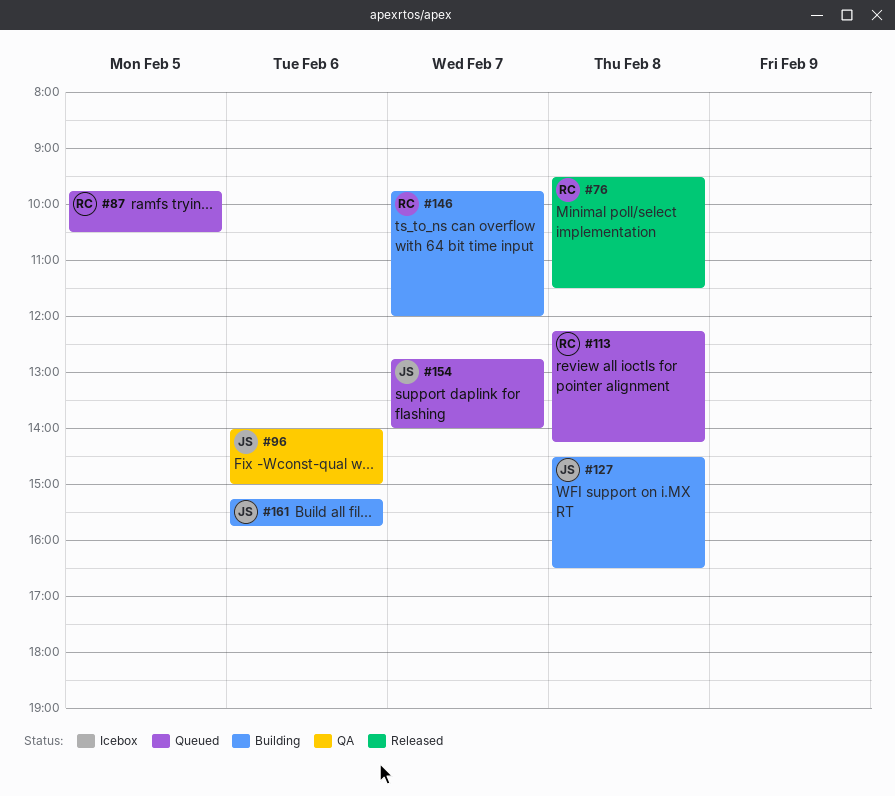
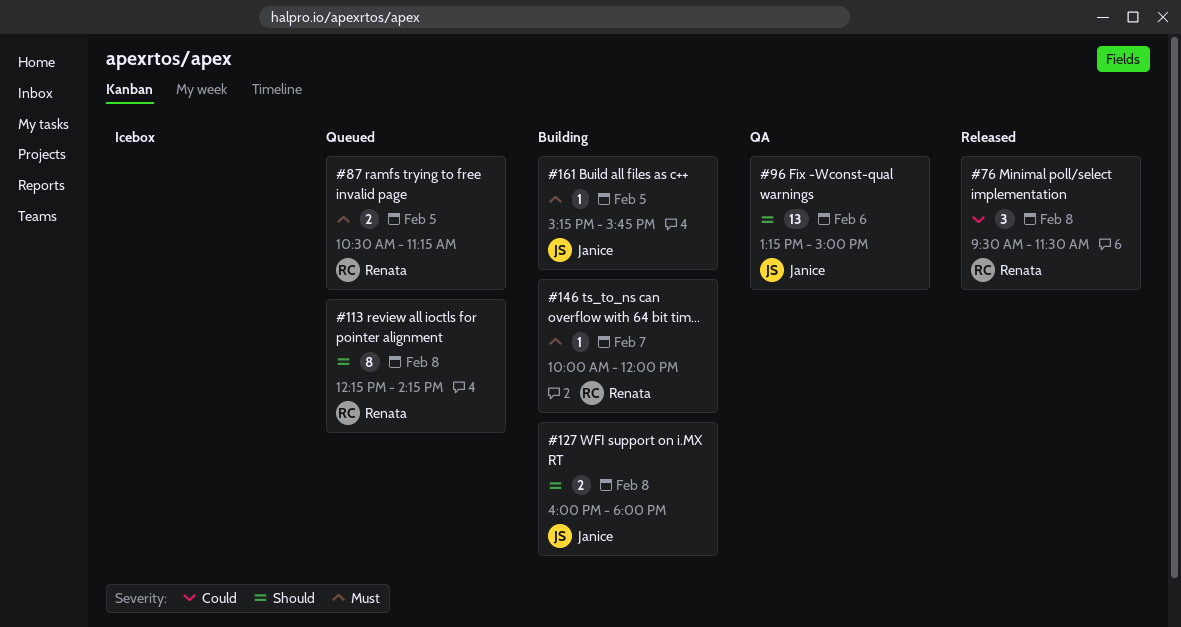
#87, begins: 09:45 -> 10:30
#87, ends: 10:30 -> 11:15
#96, begins: 14:00 -> 13:15
#127, begins: 14:30 -> 16:00
#127, ends: 16:30 -> 18:00
#146, begins: 09:45 -> 10:00
#154: present -> none
#161, day: Feb 6 -> Feb 5

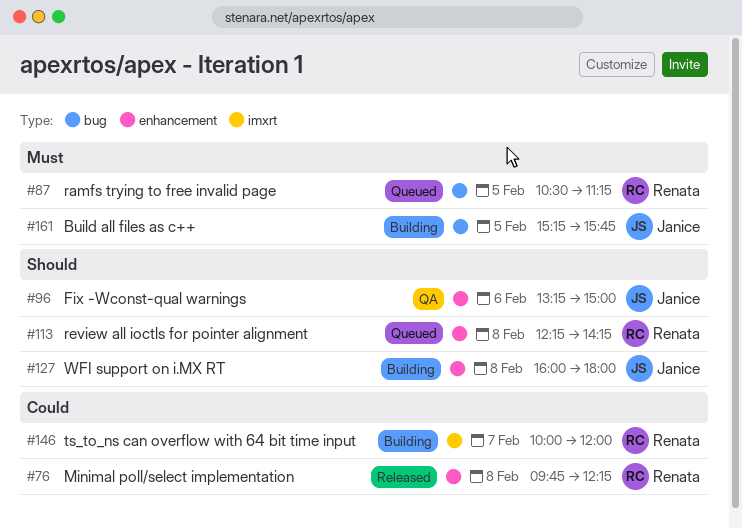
#76, begins: 09:30 -> 09:45
#76, ends: 11:30 -> 12:15
#146, priority: Must -> Could

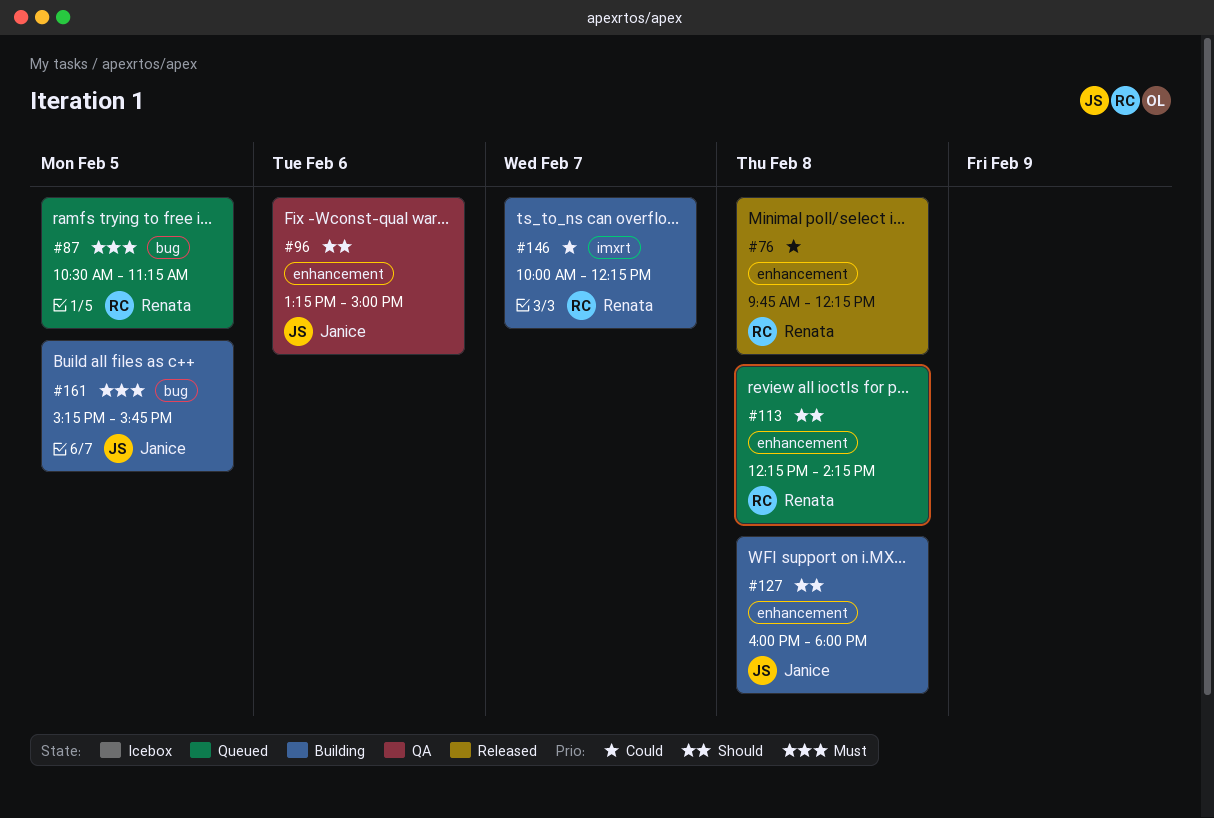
#146, ends: 12:00 -> 12:15

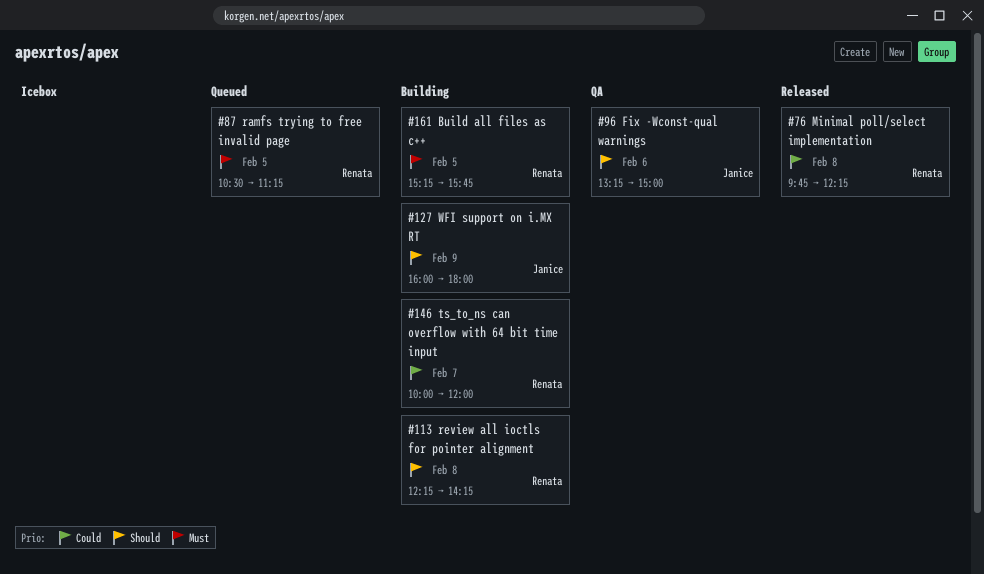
#113, status: Queued -> Building
#127, day: Feb 8 -> Feb 9
#146, ends: 12:15 -> 12:00
#161, owner: Janice -> Renata

